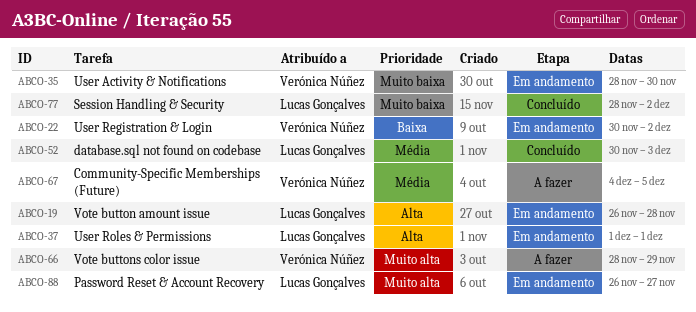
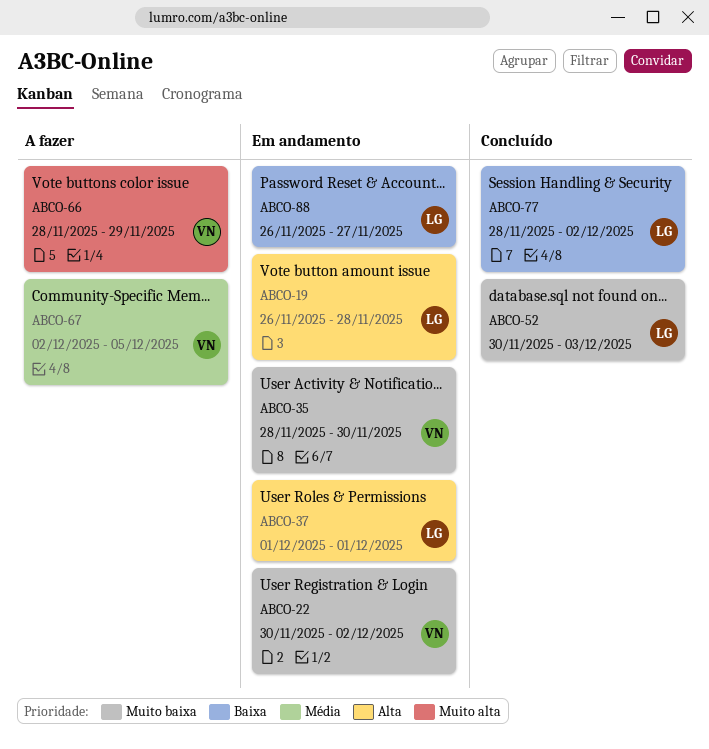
ABCO-22, priority: Baixa -> Muito baixa
ABCO-52, priority: Média -> Muito baixa
ABCO-67, start: Dec 4 -> Dec 2
ABCO-77, priority: Muito baixa -> Baixa
ABCO-88, priority: Muito alta -> Baixa

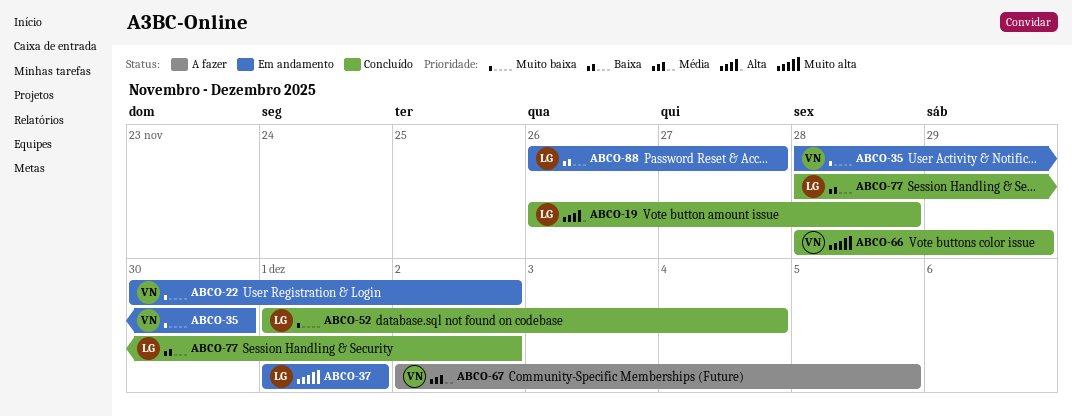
ABCO-19, status: Em andamento -> Concluído
ABCO-37, priority: Alta -> Muito alta
ABCO-52, start: Nov 30 -> Dec 1
ABCO-52, due: Dec 3 -> Dec 4
ABCO-66, status: A fazer -> Concluído

